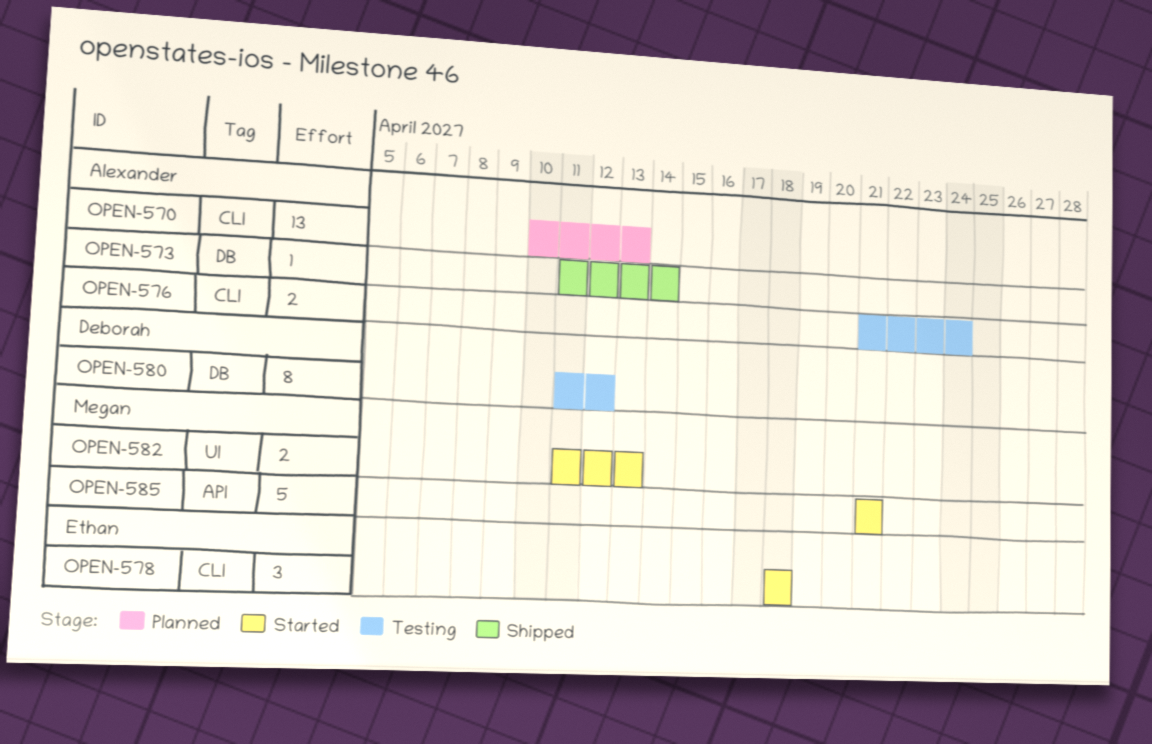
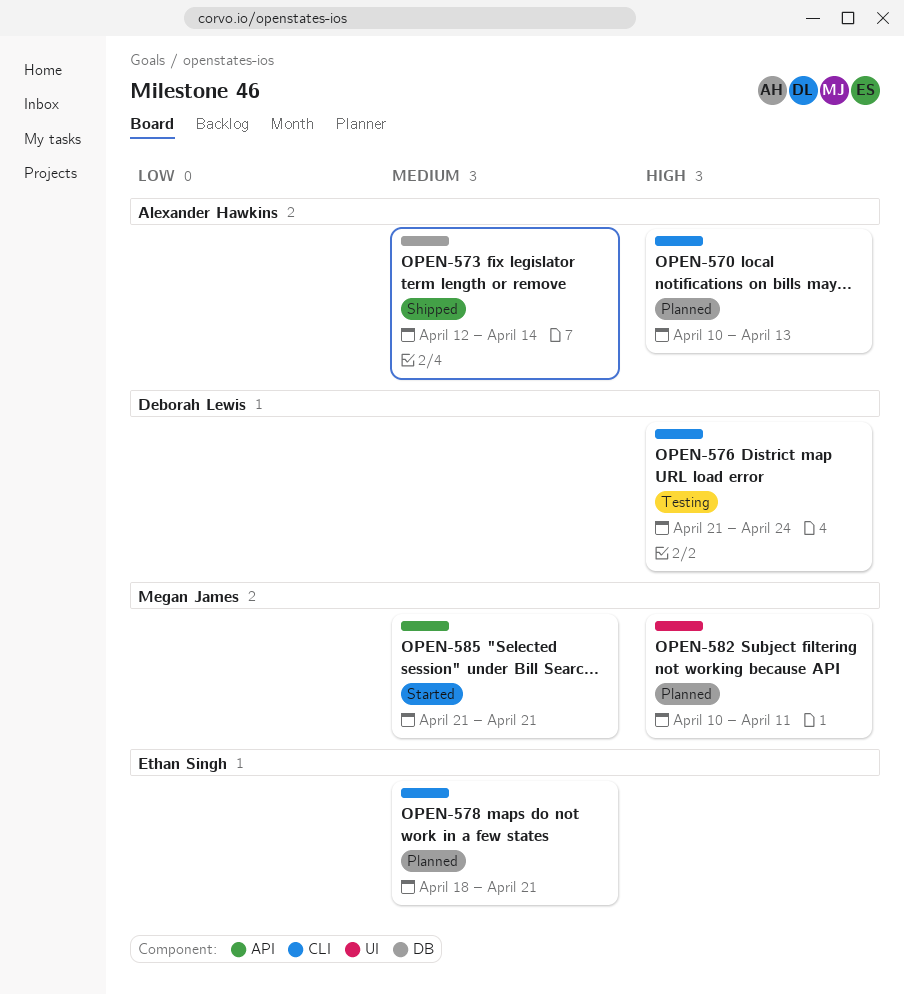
OPEN-573, start: Apr 11 -> Apr 12
OPEN-576, owner: Alexander Hawkins -> Deborah Lewis
OPEN-578, status: Started -> Planned
OPEN-578, due: Apr 18 -> Apr 21
OPEN-580: present -> none
OPEN-582, status: Started -> Planned
OPEN-582, start: Apr 11 -> Apr 10
OPEN-582, due: Apr 13 -> Apr 11

